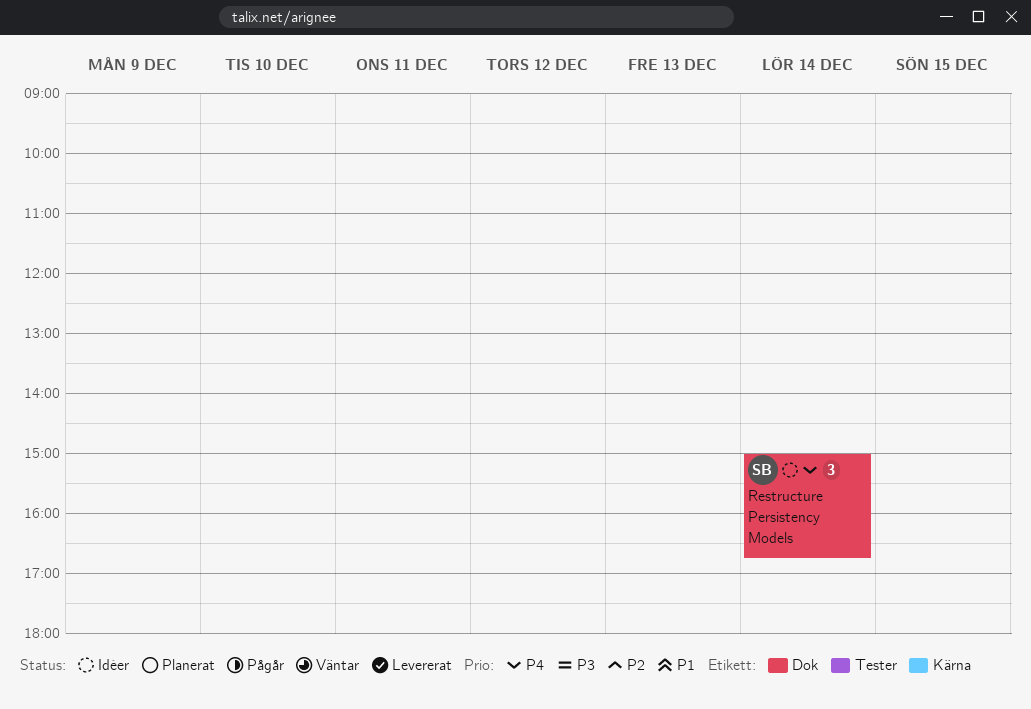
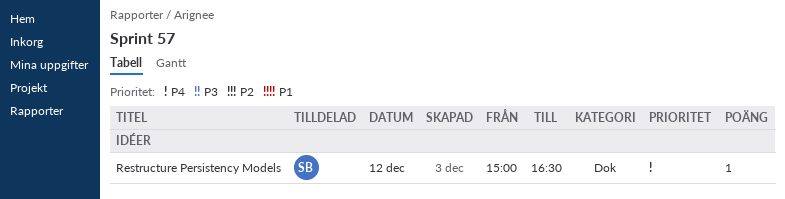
Restructure Persistency Models, estimate: 3 -> 1
Restructure Persistency Models, day: Dec 14 -> Dec 12
Restructure Persistency Models, ends: 16:45 -> 16:30

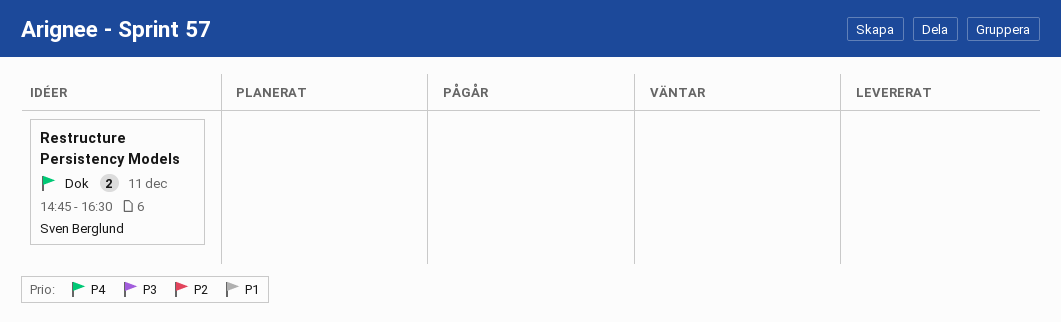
Restructure Persistency Models, estimate: 1 -> 2
Restructure Persistency Models, day: Dec 12 -> Dec 11
Restructure Persistency Models, begins: 15:00 -> 14:45

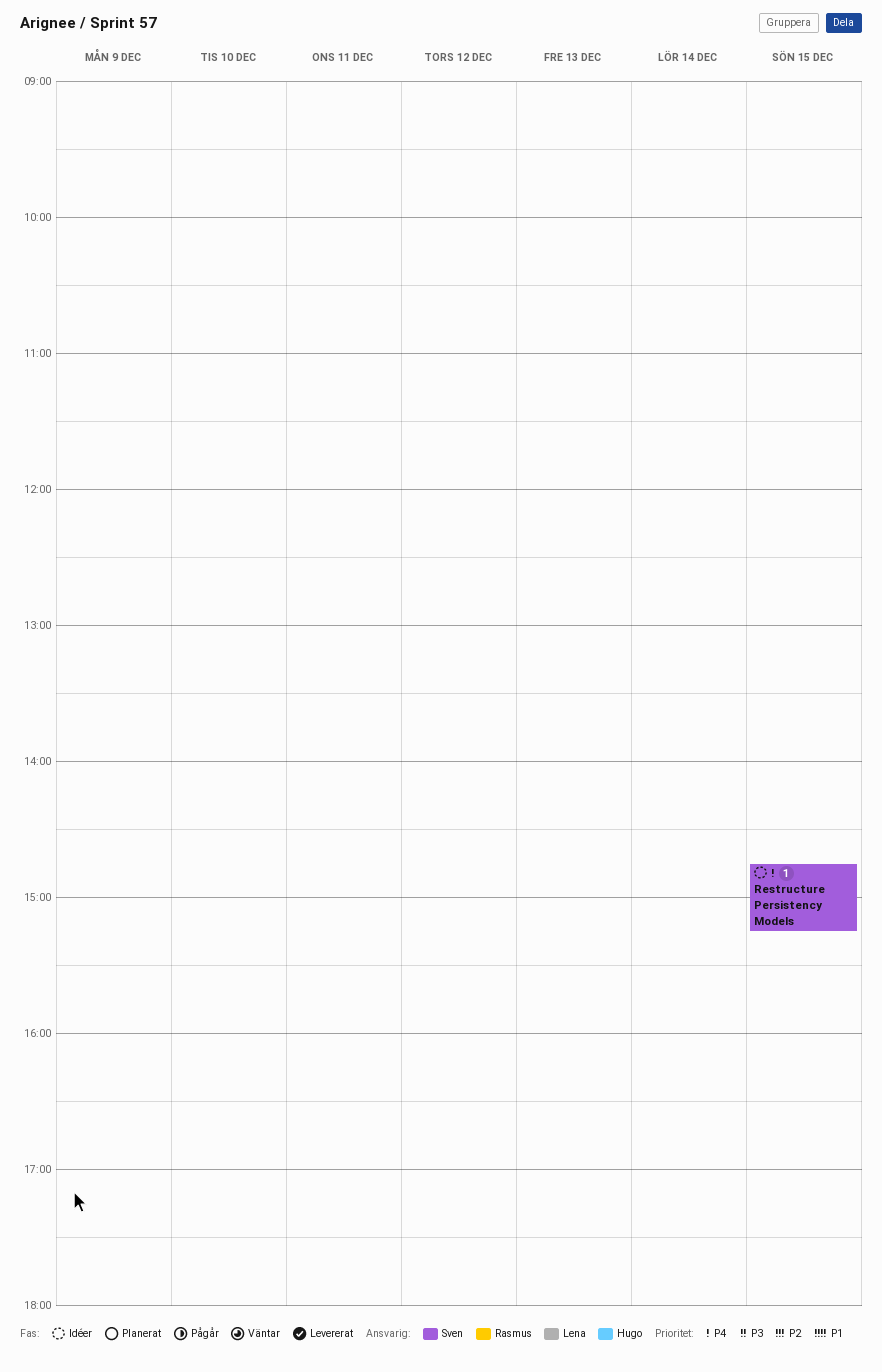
Restructure Persistency Models, estimate: 2 -> 1
Restructure Persistency Models, day: Dec 11 -> Dec 15
Restructure Persistency Models, ends: 16:30 -> 15:15

